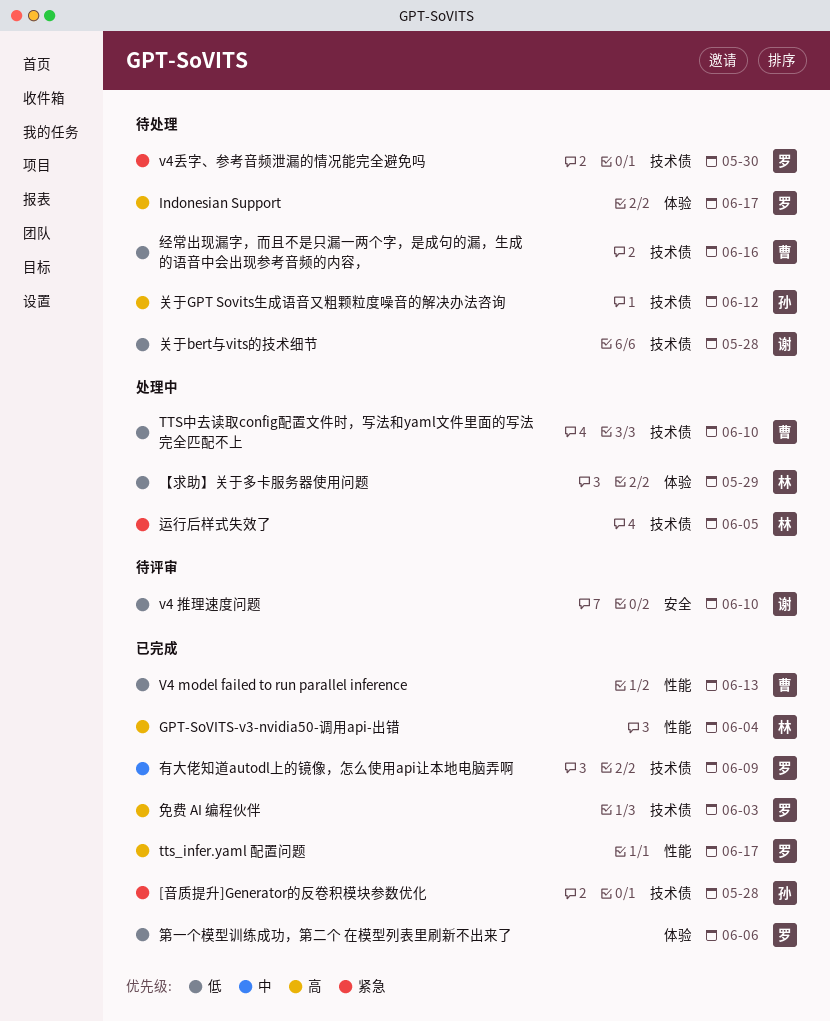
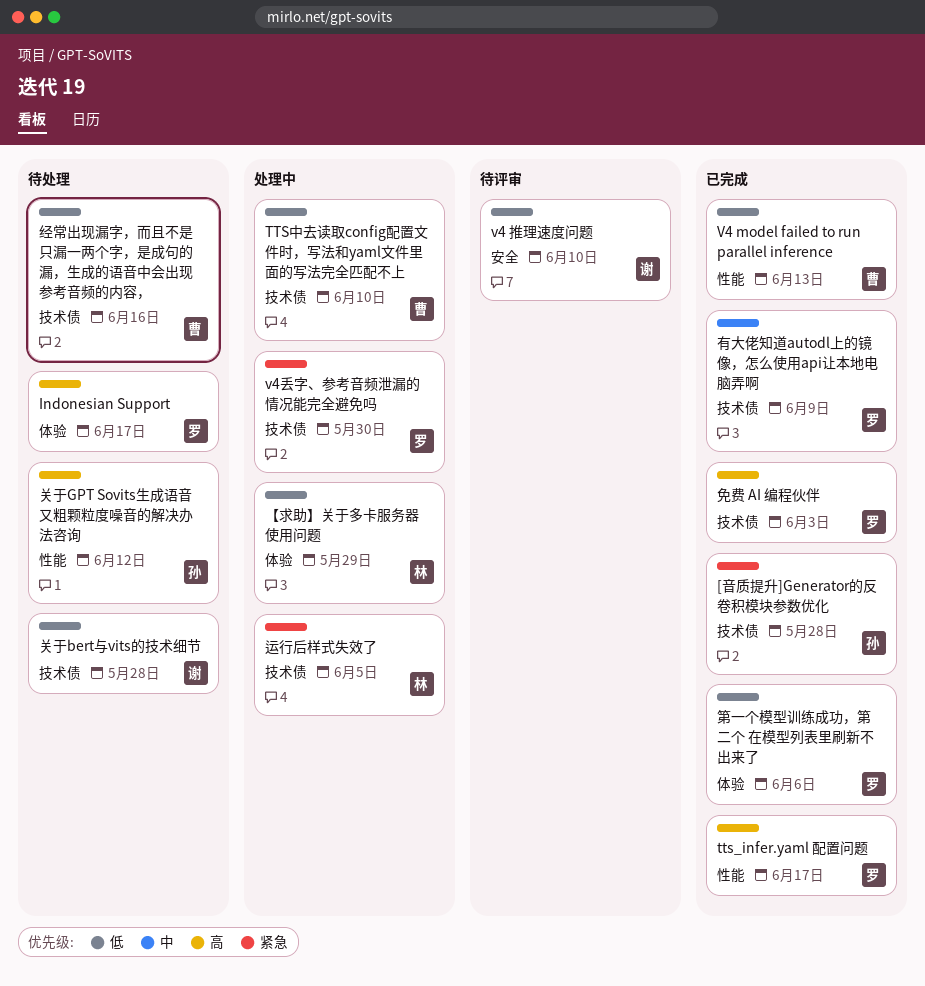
GPT-SoVITS-v3-nvidia50-调用api-出错: present -> none
v4丢字、参考音频泄漏的情况能完全避免吗, status: 待处理 -> 处理中
关于GPT Sovits生成语音又粗颗粒度噪音的解决办法咨询, label: 技术债 -> 性能

